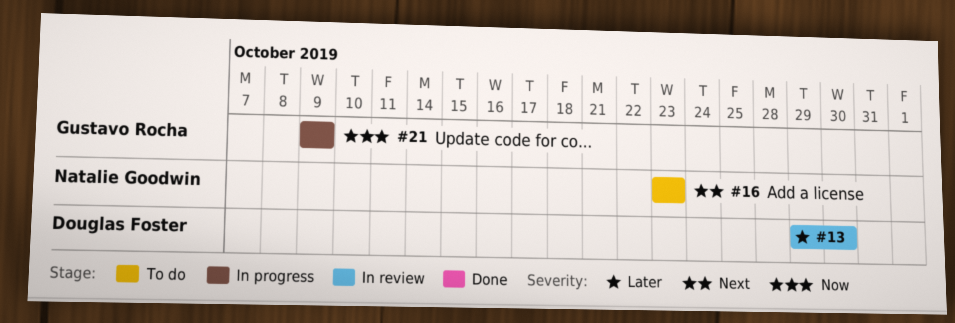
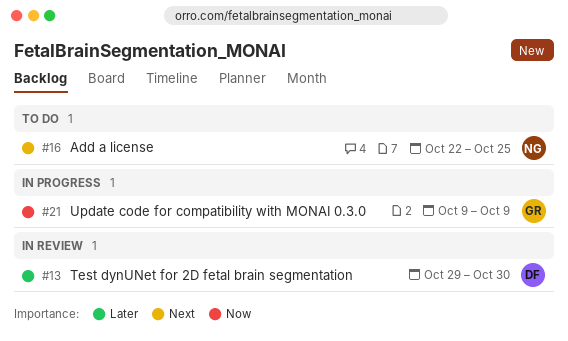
#16, start: Oct 23 -> Oct 22
#16, due: Oct 23 -> Oct 25

